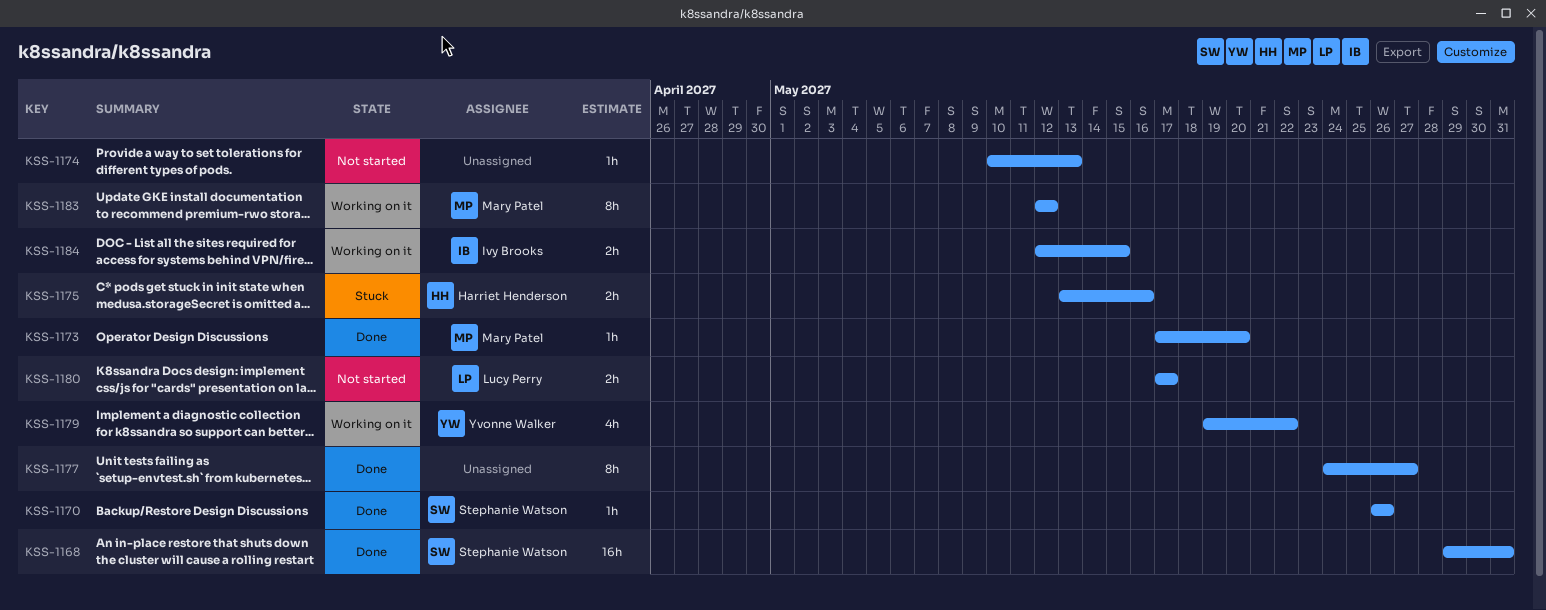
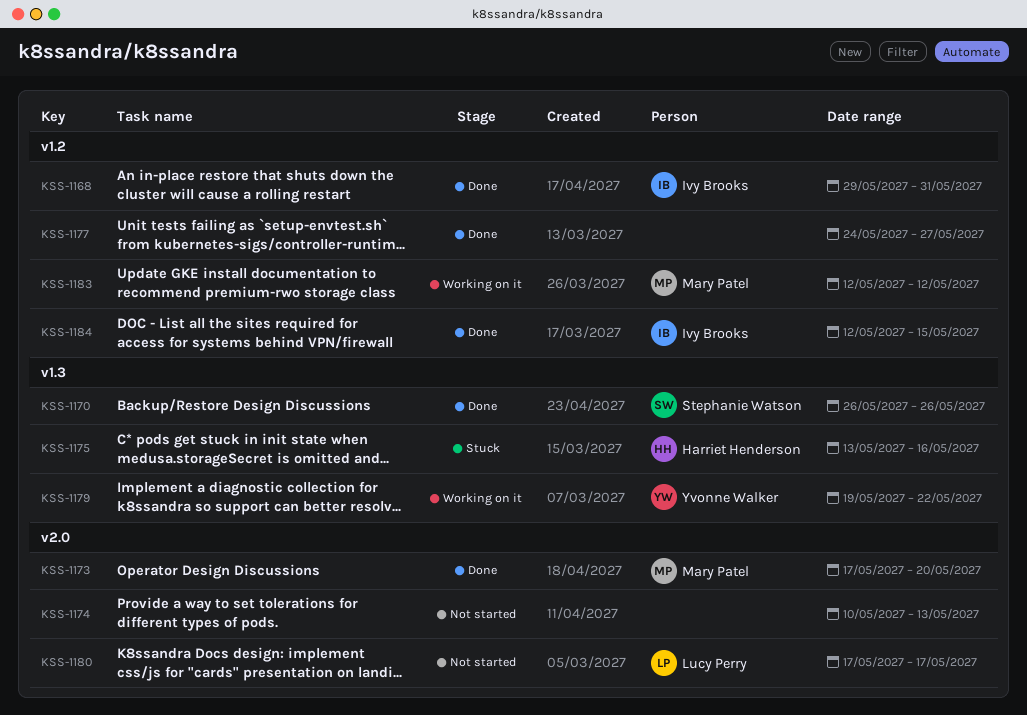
KSS-1168, owner: Stephanie Watson -> Ivy Brooks
KSS-1184, status: Working on it -> Done

